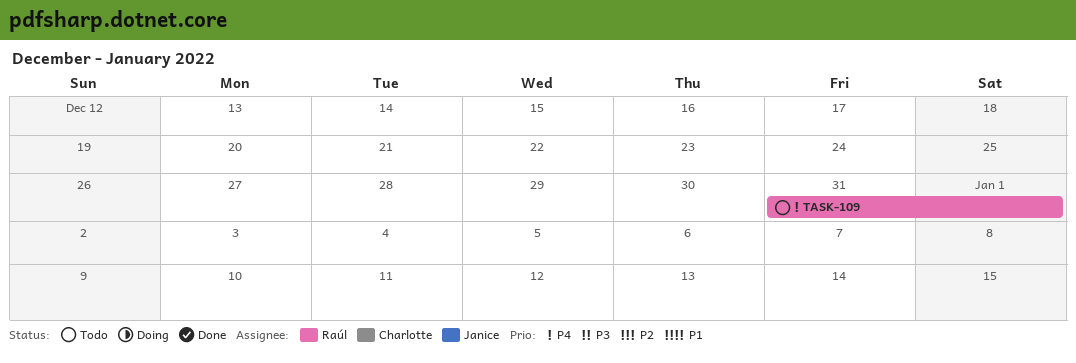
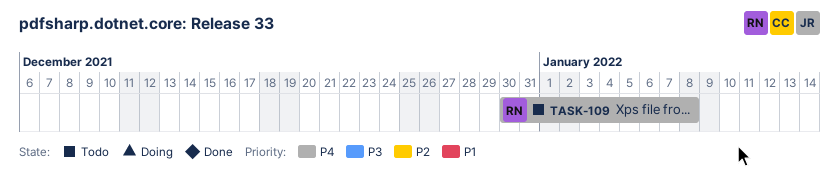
TASK-109, start: Dec 31 -> Dec 30
TASK-109, due: Jan 1 -> Jan 8

